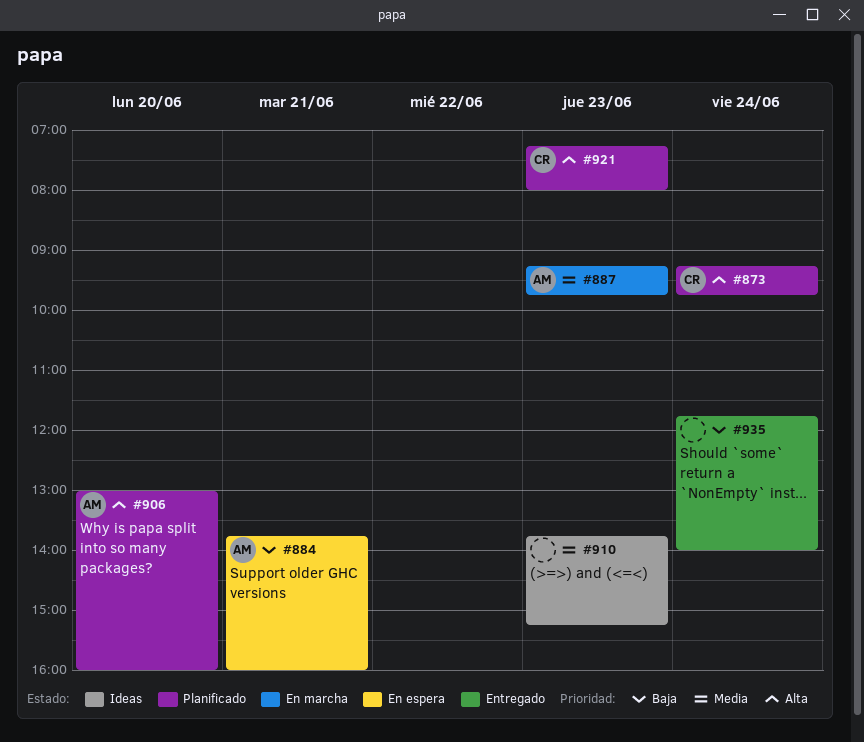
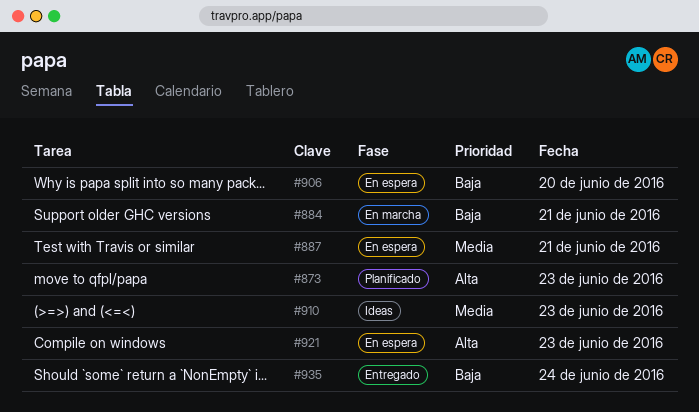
#873, day: Jun 24 -> Jun 23
#884, status: En espera -> En marcha
#887, status: En marcha -> En espera
#887, day: Jun 23 -> Jun 21
#906, status: Planificado -> En espera
#906, priority: Alta -> Baja
#921, status: Planificado -> En espera

